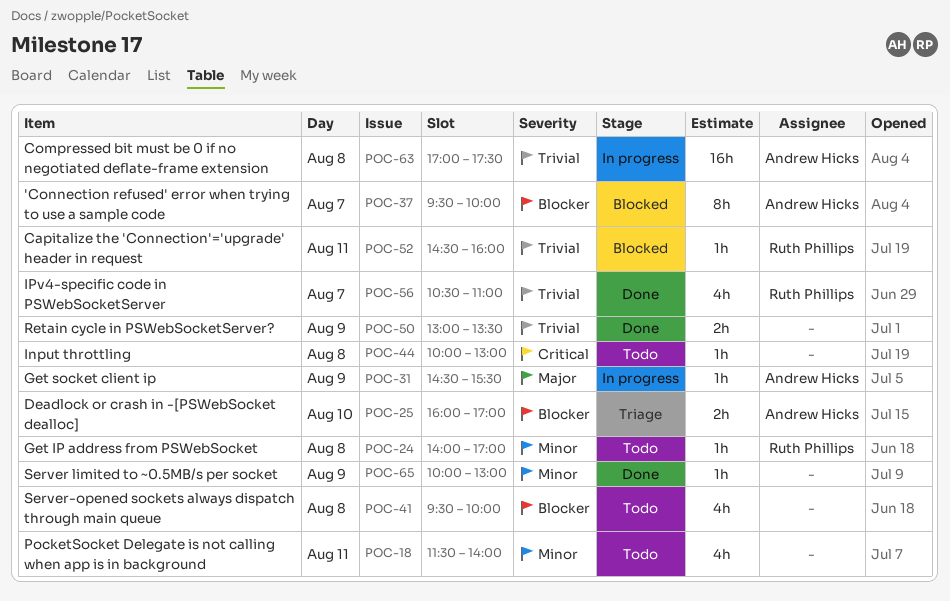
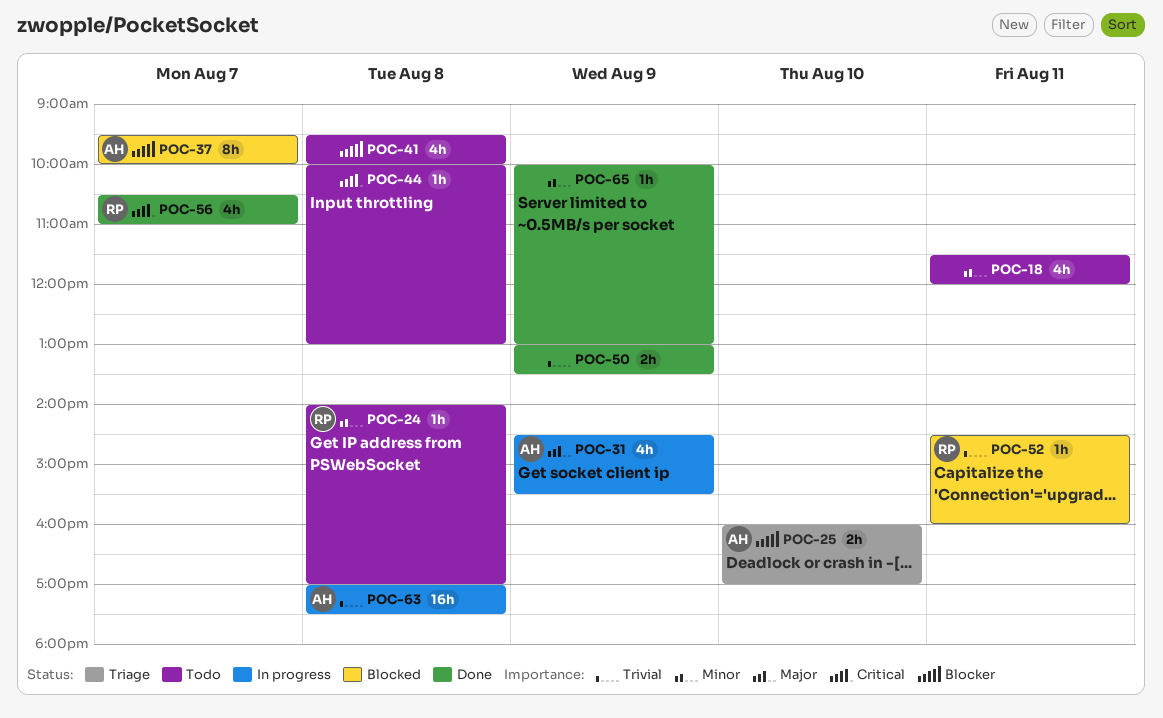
POC-18, ends: 14:00 -> 12:00
POC-31, estimate: 1h -> 4h
POC-56, priority: Trivial -> Critical

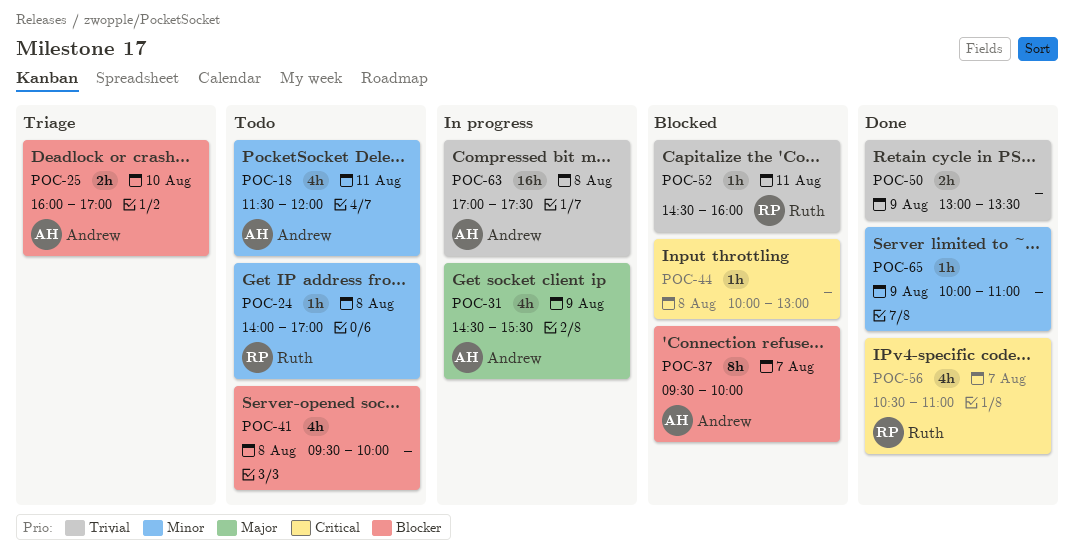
POC-18, owner: none -> Andrew
POC-44, status: Todo -> Blocked
POC-65, ends: 13:00 -> 11:00

